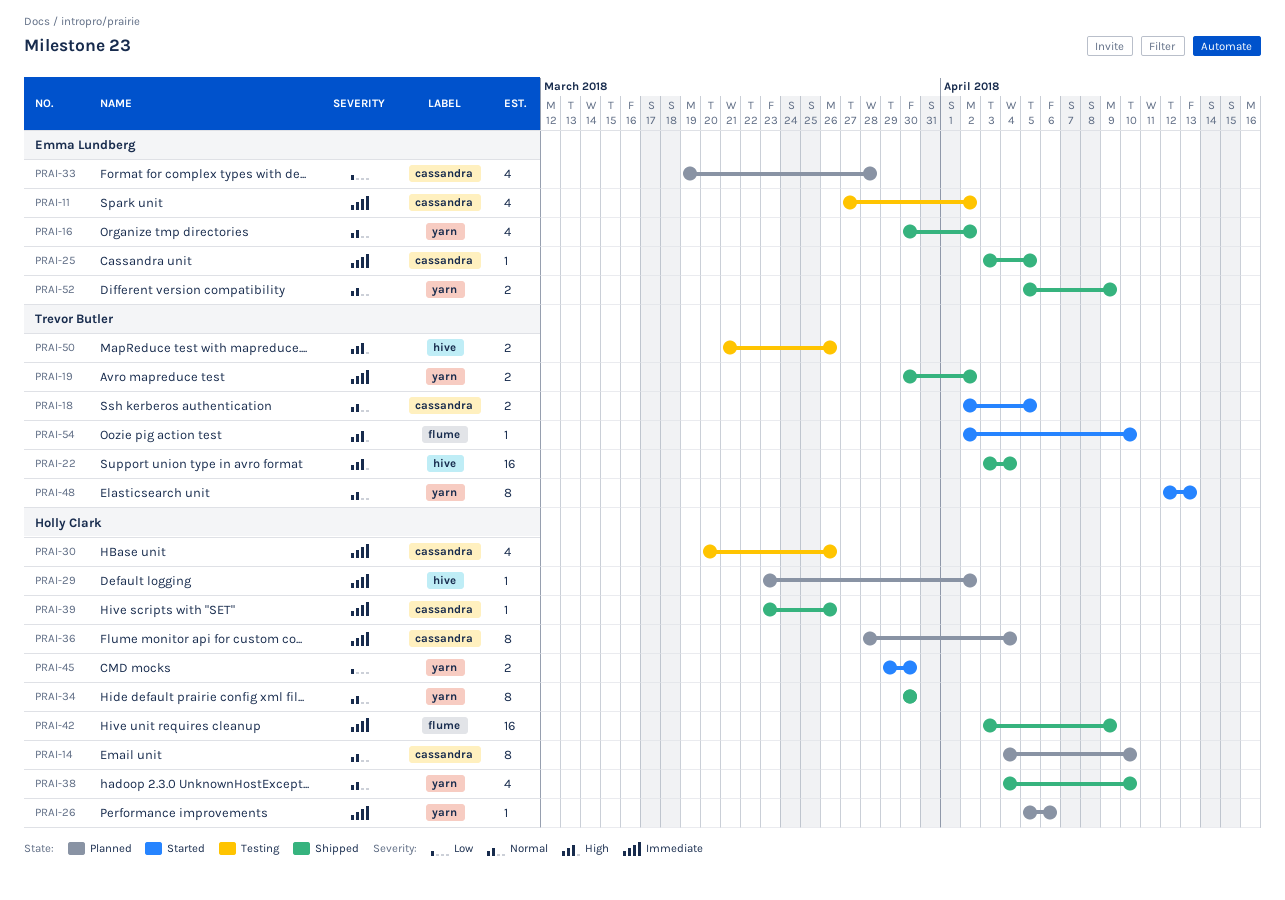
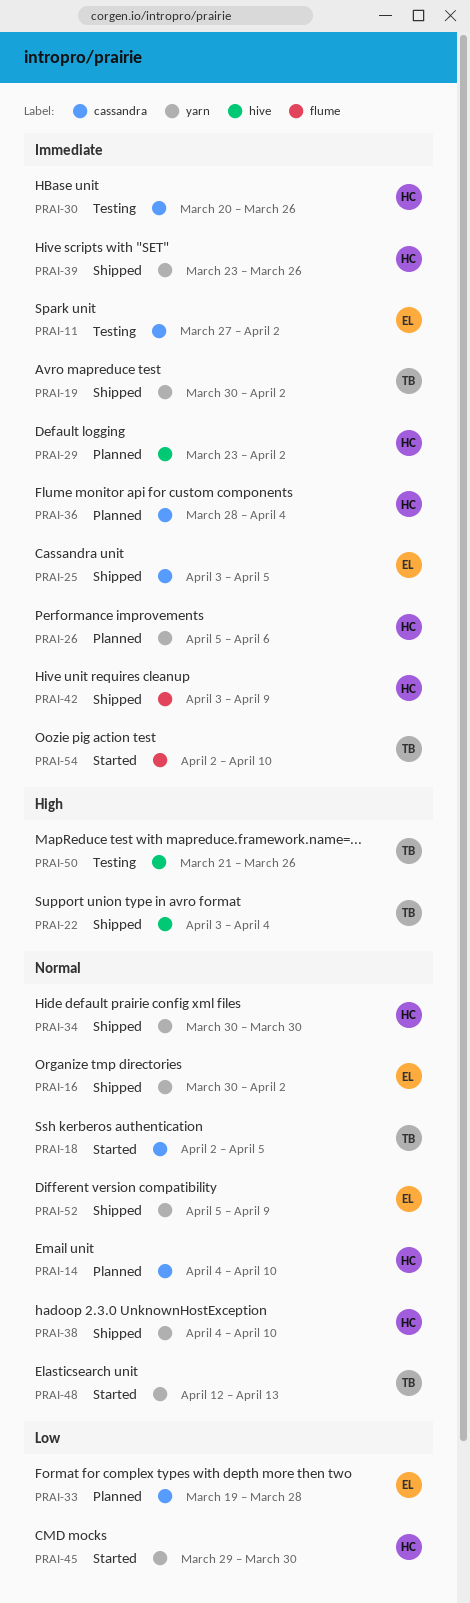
PRAI-39, label: cassandra -> yarn
PRAI-54, priority: High -> Immediate

